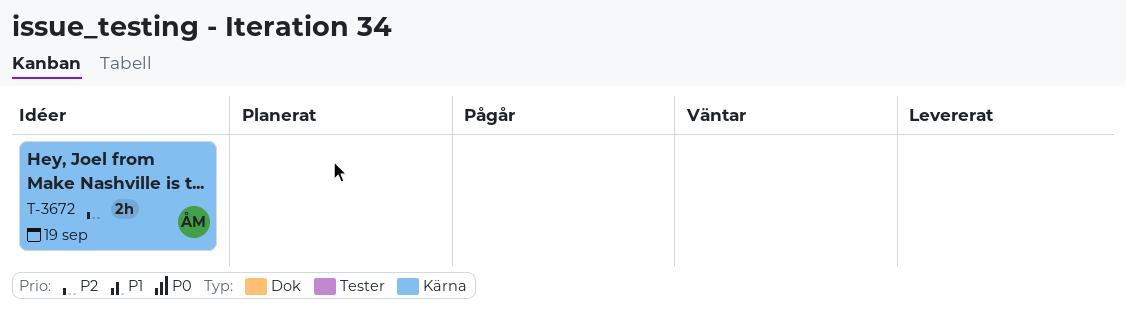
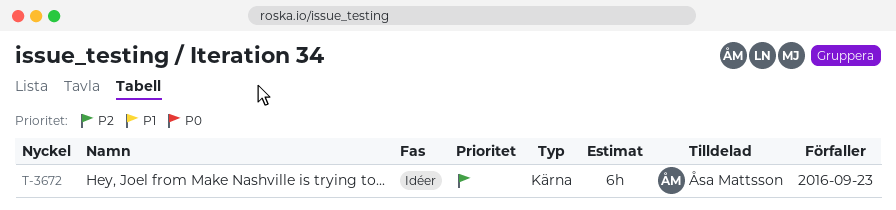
T-3672, estimate: 2h -> 6h
T-3672, due: Sep 19 -> Sep 23

